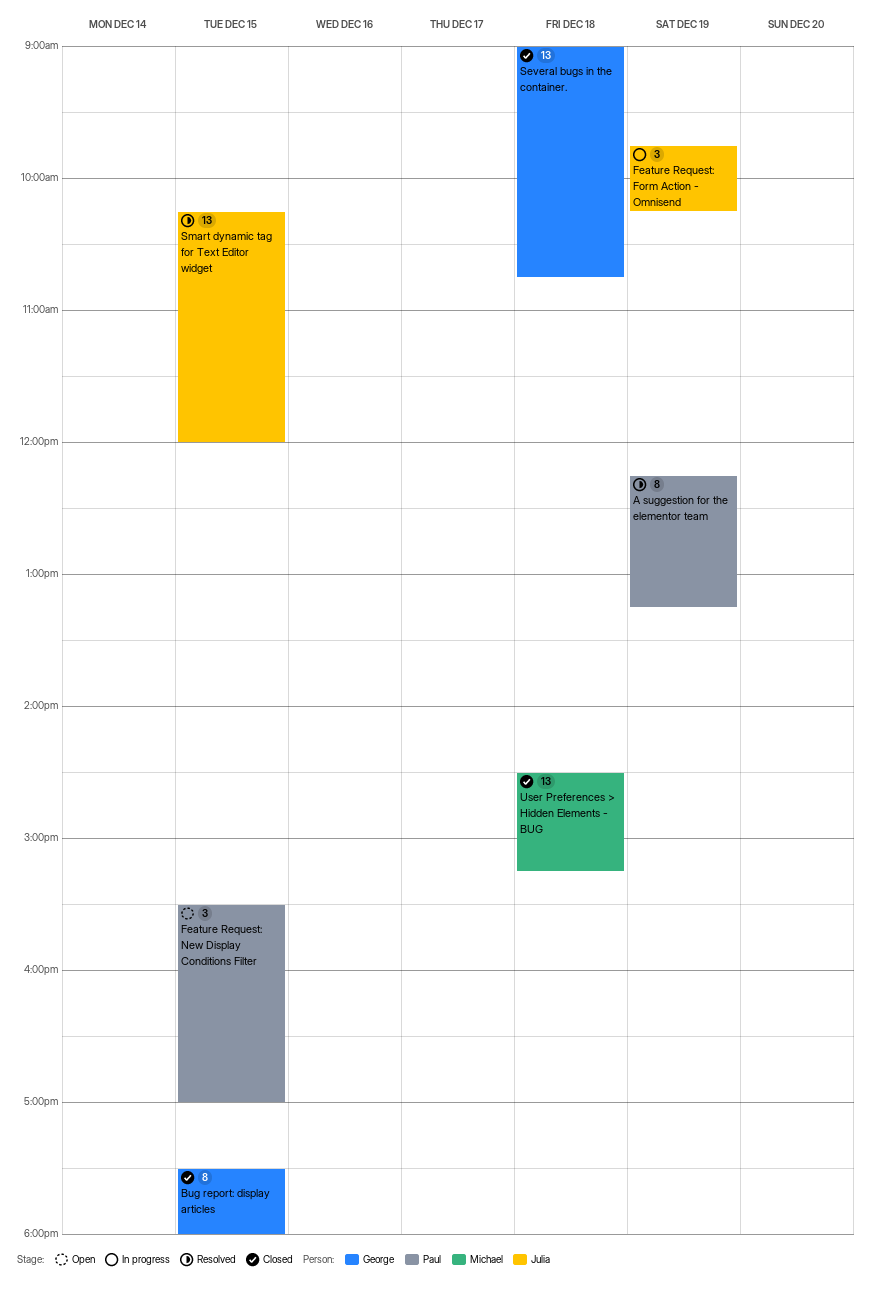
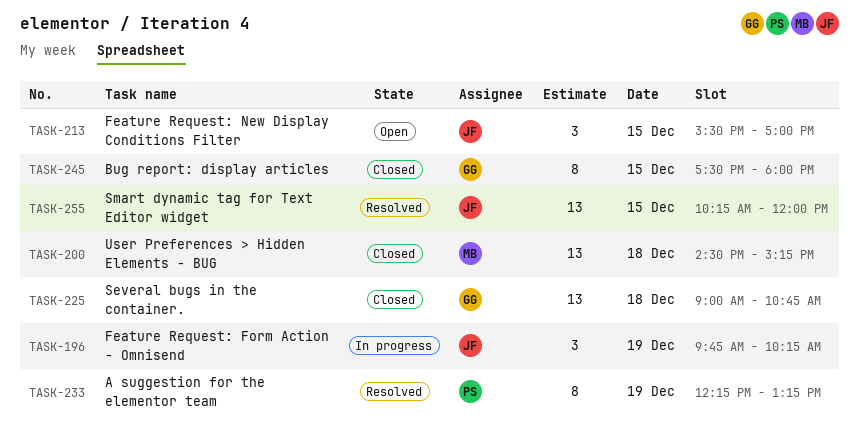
Feature Request: New Display Conditions Filter, owner: Paul -> Julia

